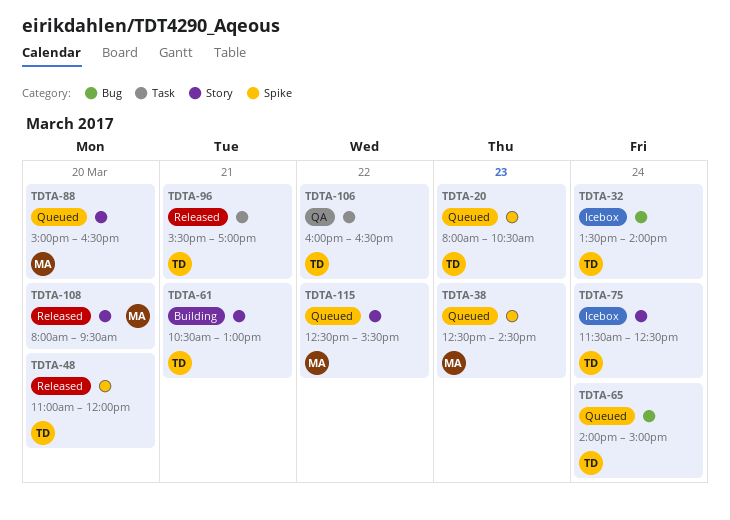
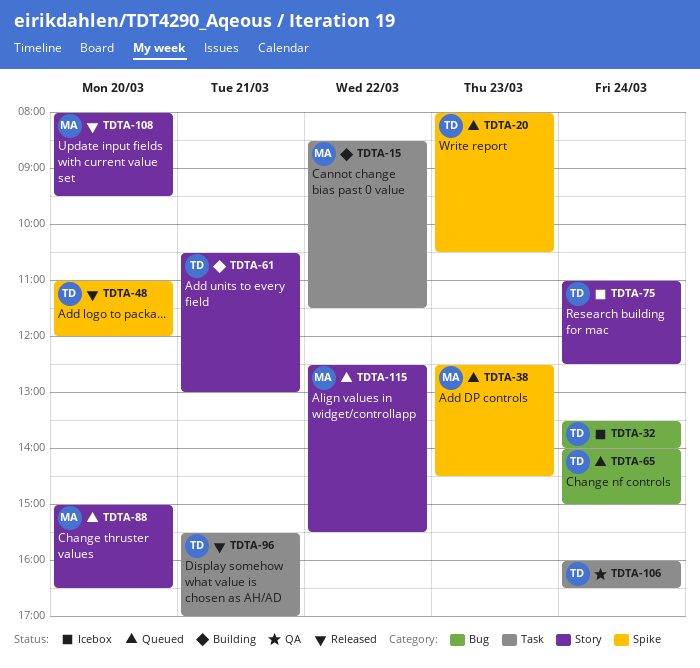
TDTA-15: none -> present
TDTA-75, begins: 11:30 -> 11:00
TDTA-106, day: Mar 22 -> Mar 24

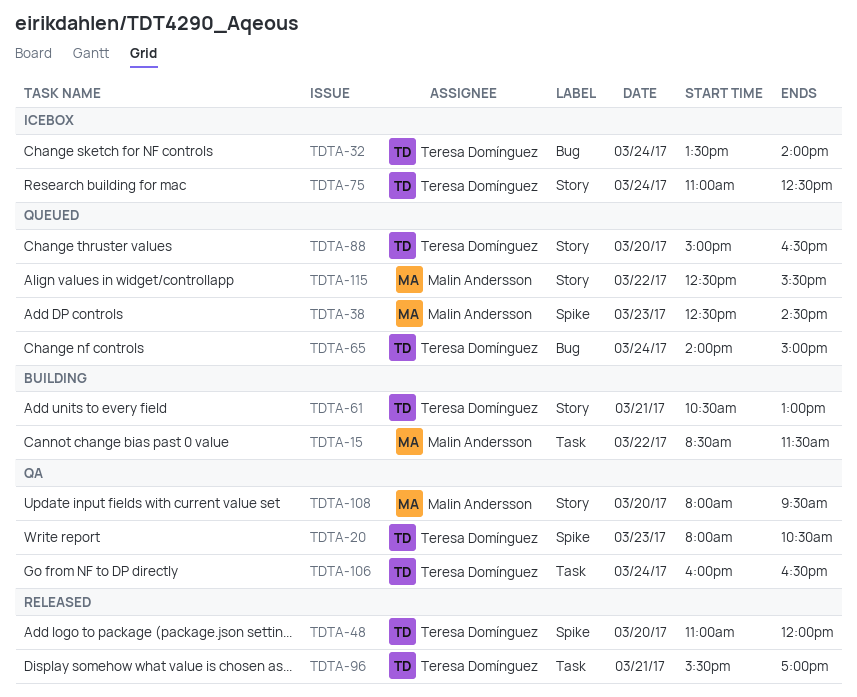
TDTA-20, status: Queued -> QA
TDTA-88, owner: Malin Andersson -> Teresa Domínguez
TDTA-108, status: Released -> QA

